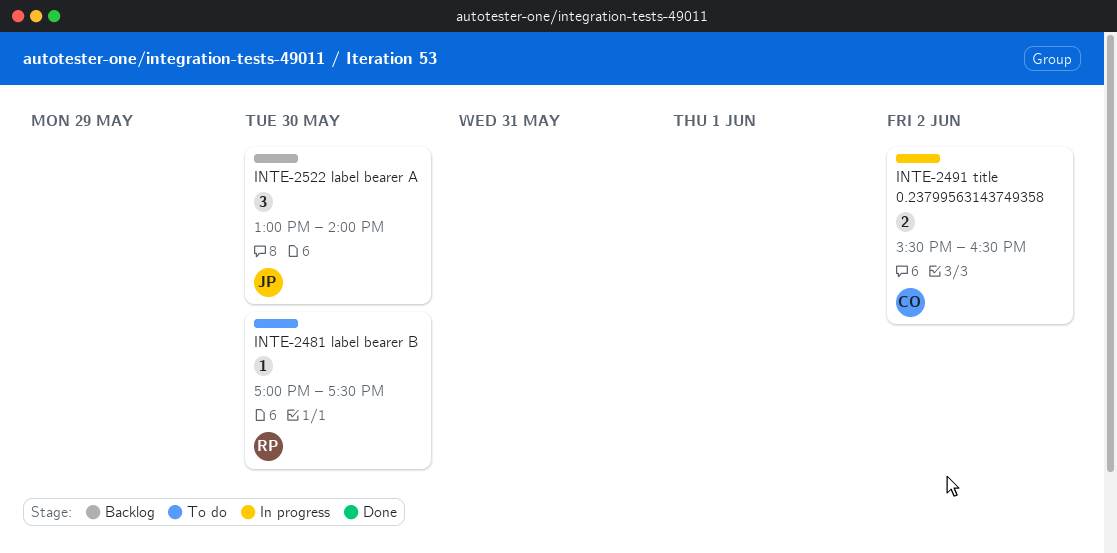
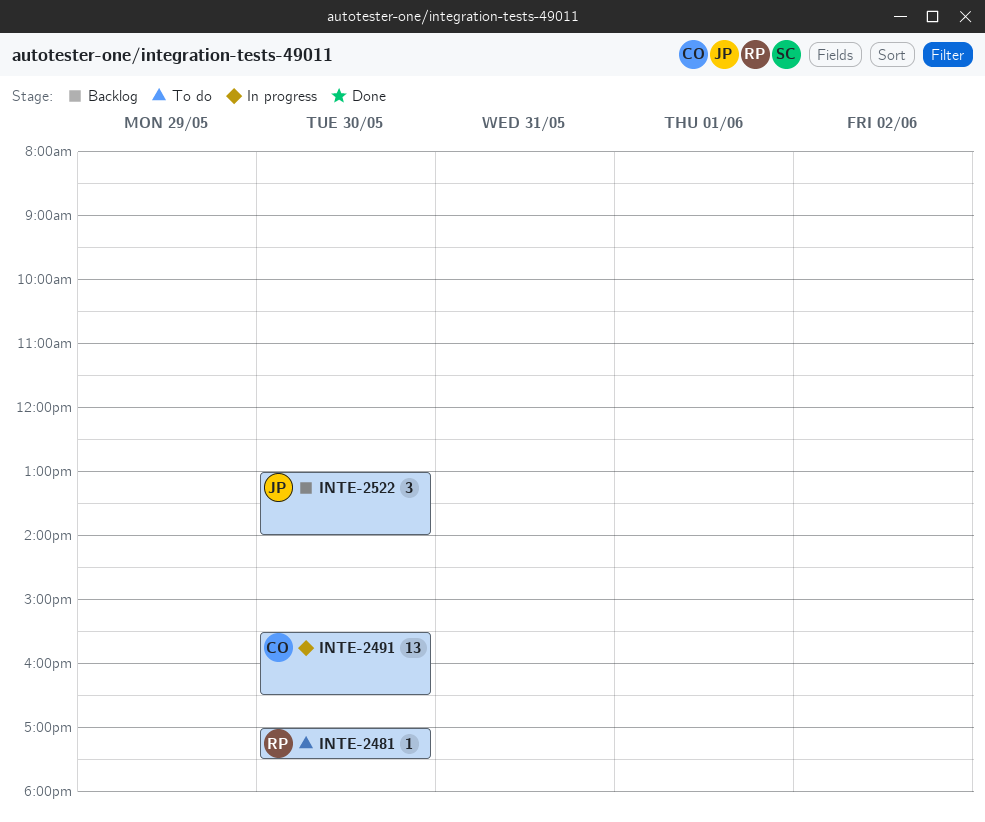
INTE-2491, estimate: 2 -> 13
INTE-2491, day: Jun 2 -> May 30

